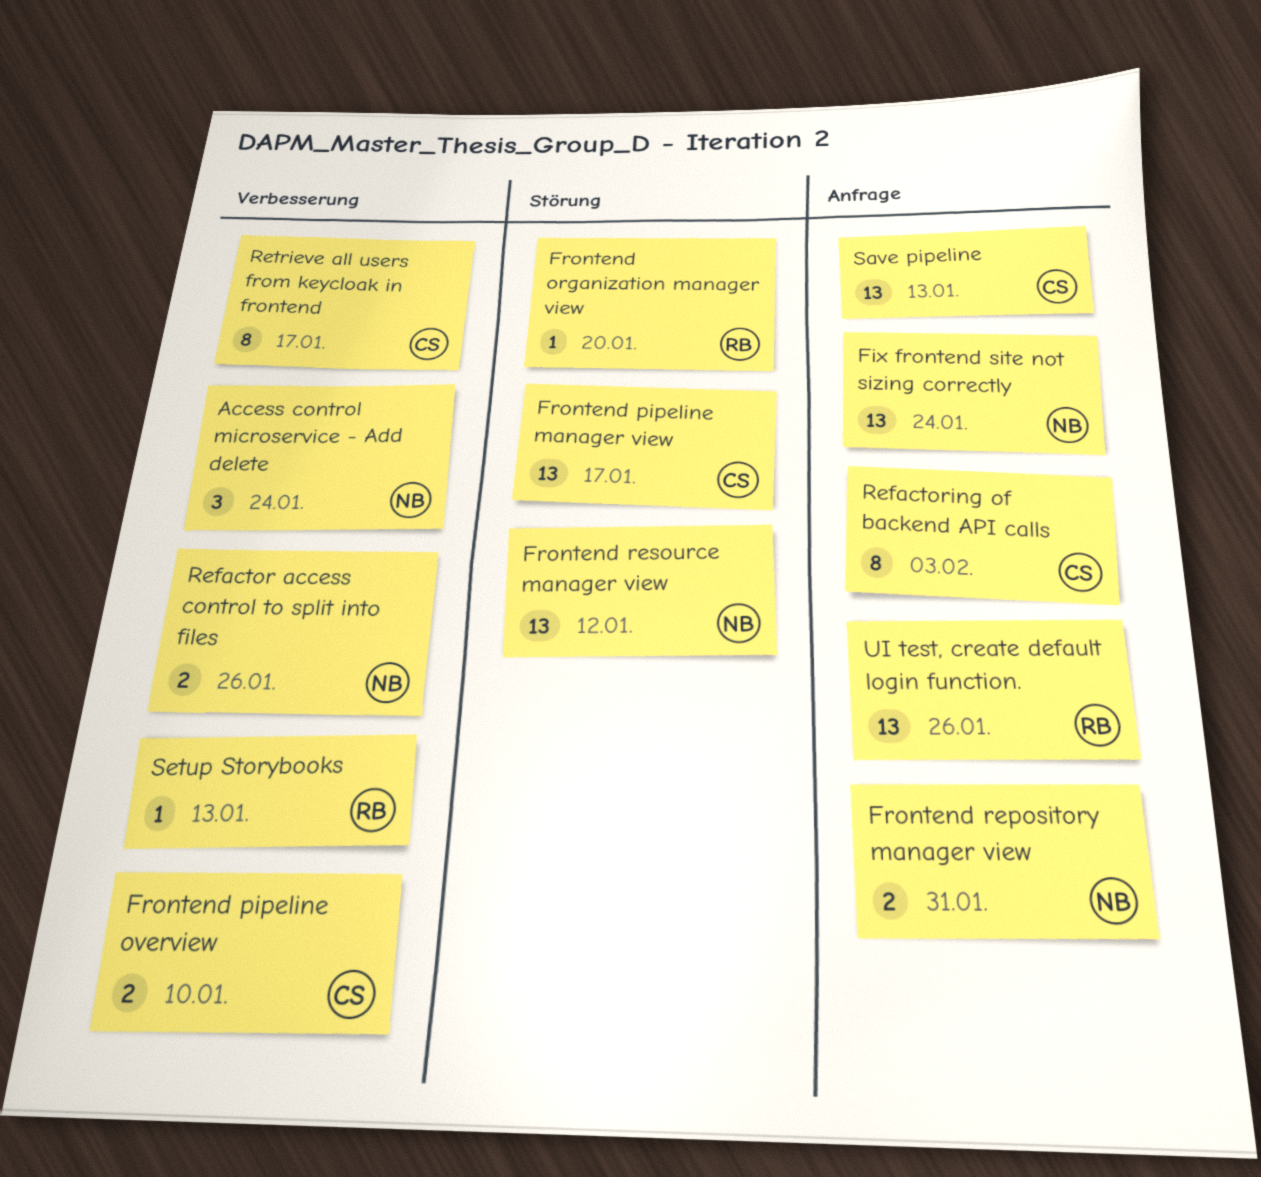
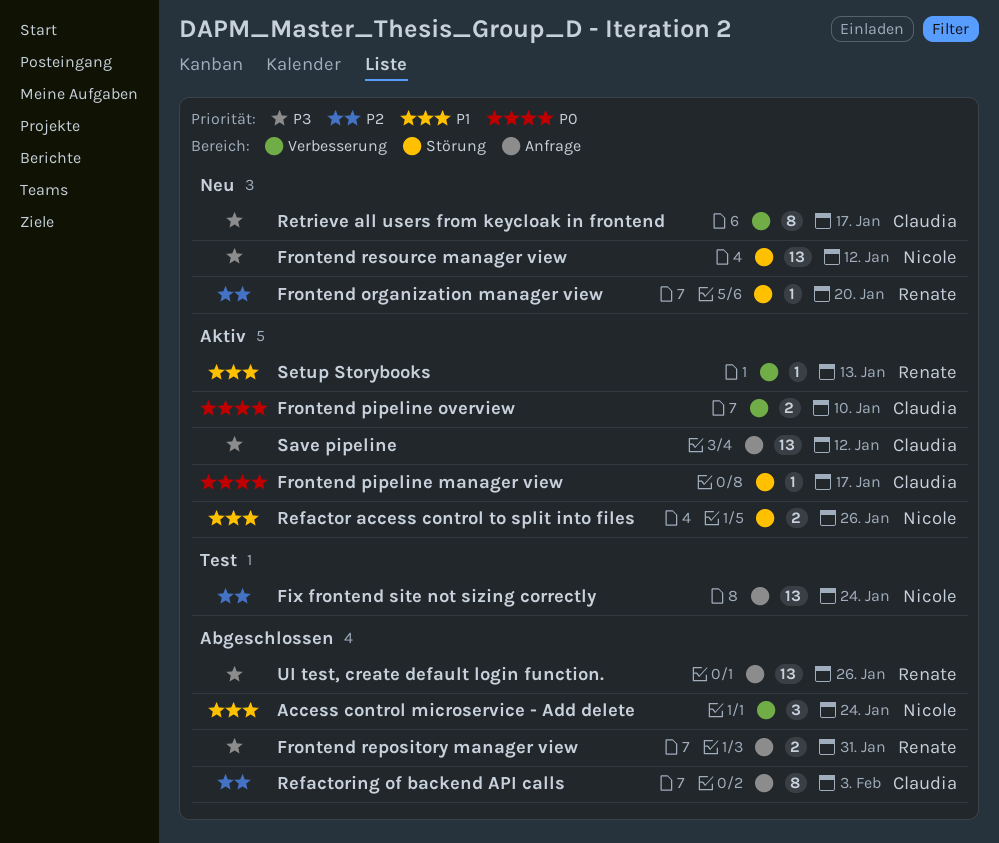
Frontend pipeline manager view, estimate: 13 -> 1
Frontend repository manager view, owner: Nicole -> Renate
Refactor access control to split into files, label: Verbesserung -> Störung
Save pipeline, due: Jan 13 -> Jan 12

